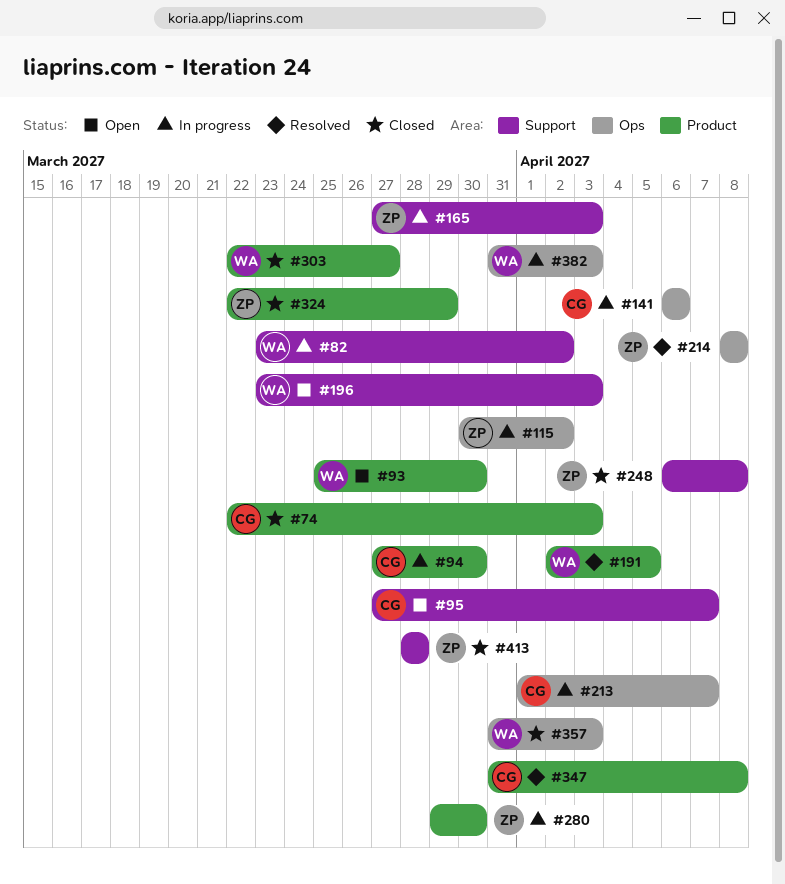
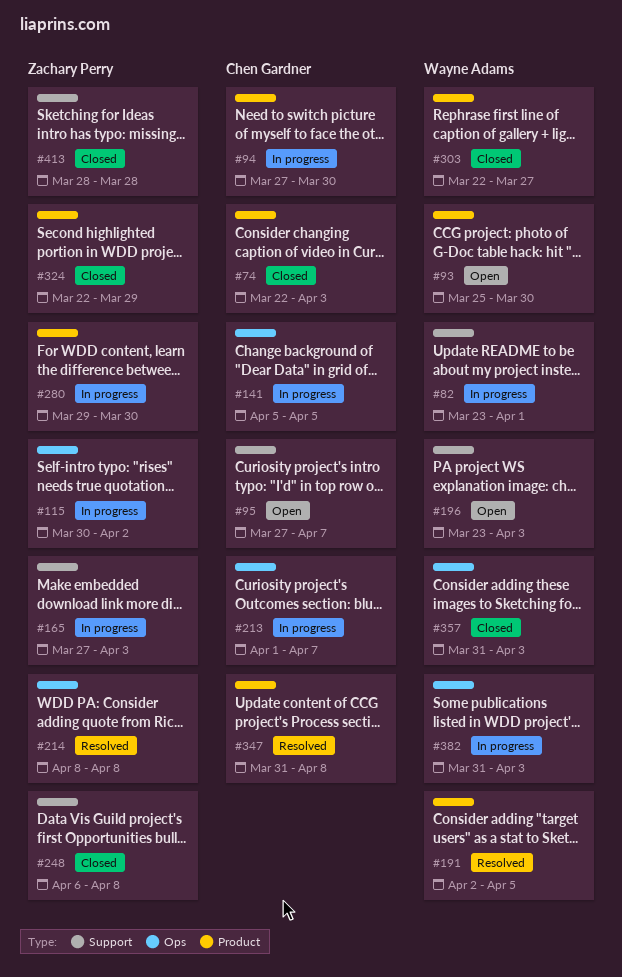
#82, due: Apr 2 -> Apr 1
#141, start: Apr 6 -> Apr 5
#141, due: Apr 6 -> Apr 5

